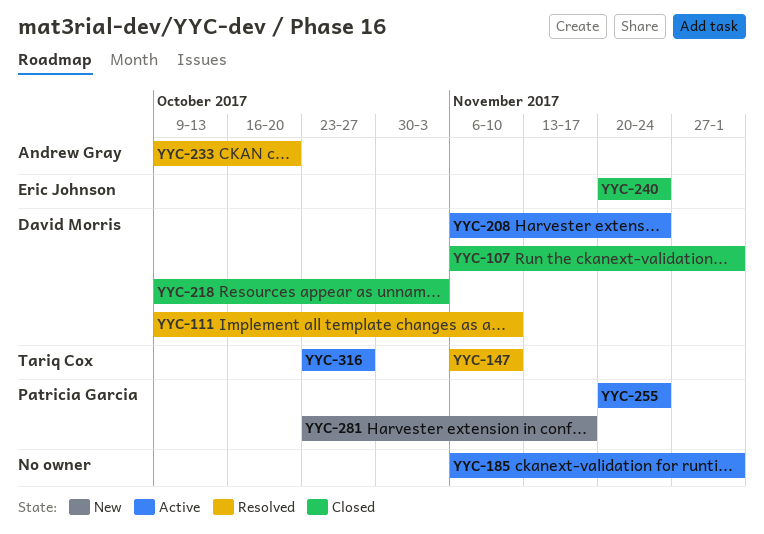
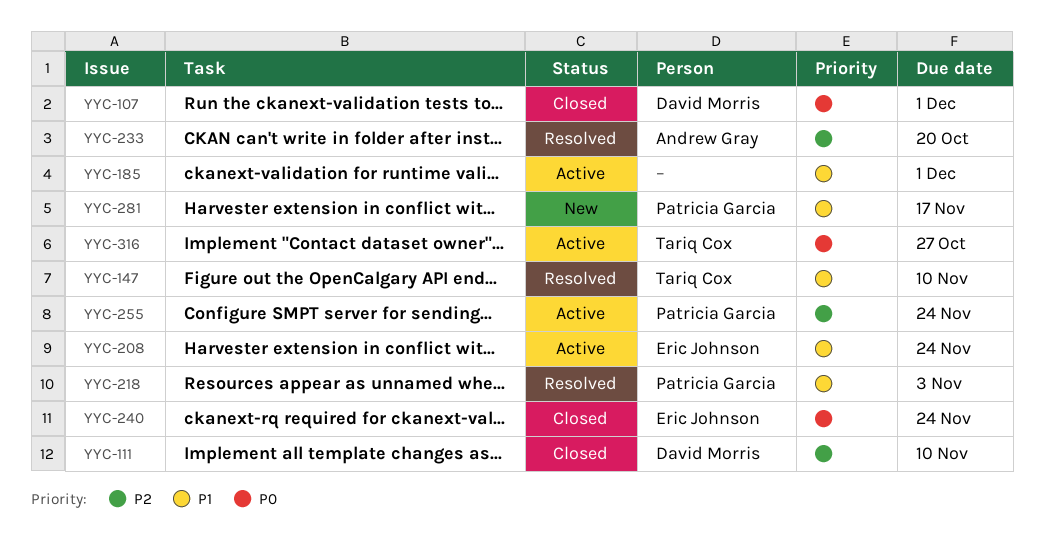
YYC-111, status: Resolved -> Closed
YYC-208, owner: David Morris -> Eric Johnson
YYC-218, status: Closed -> Resolved
YYC-218, owner: David Morris -> Patricia Garcia

